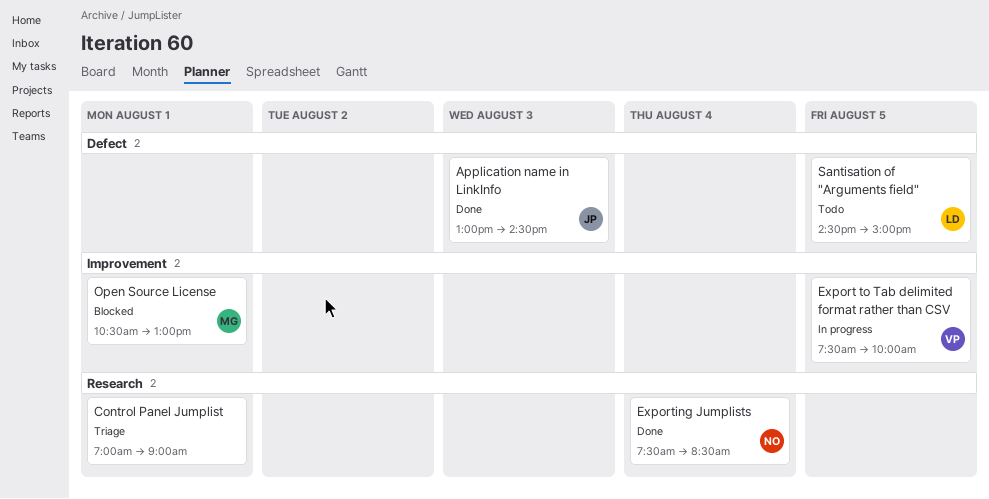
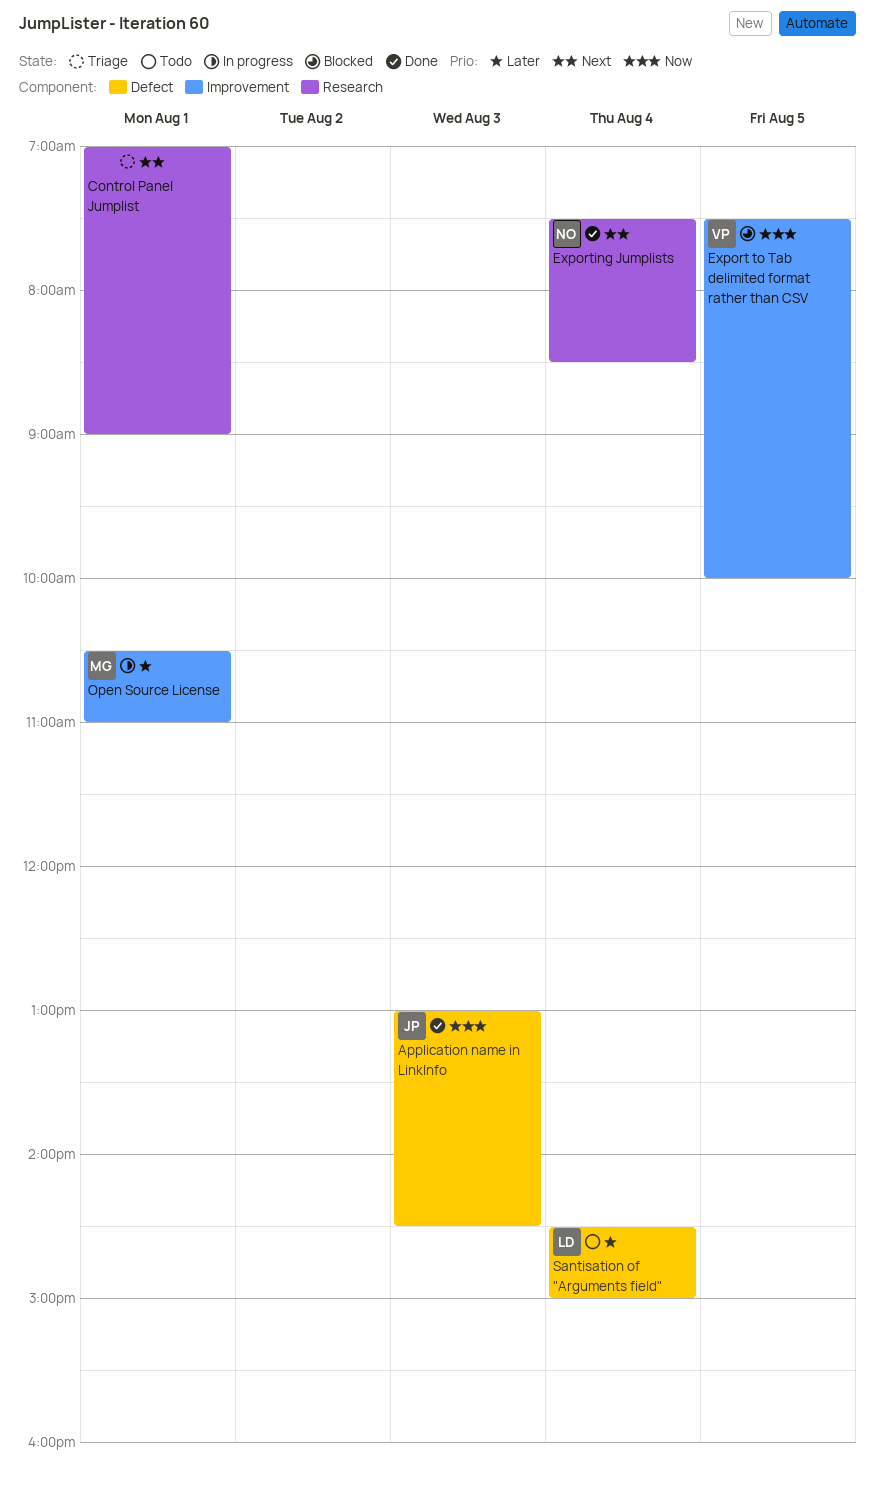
Export to Tab delimited format rather than CSV, status: In progress -> Blocked
Open Source License, status: Blocked -> In progress
Open Source License, ends: 13:00 -> 11:00
Santisation of "Arguments field", day: Aug 5 -> Aug 4

